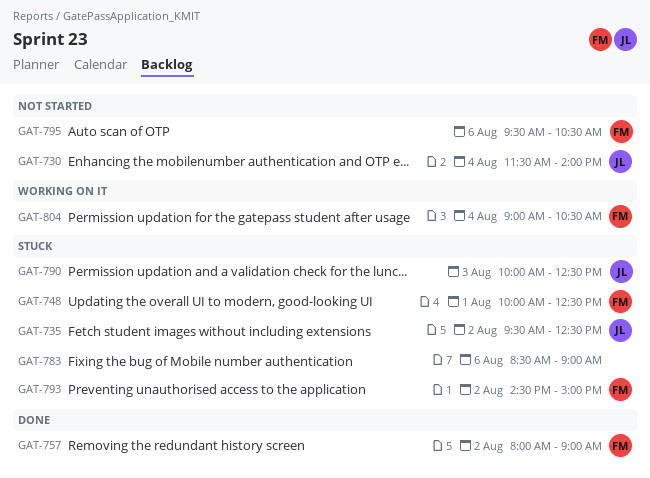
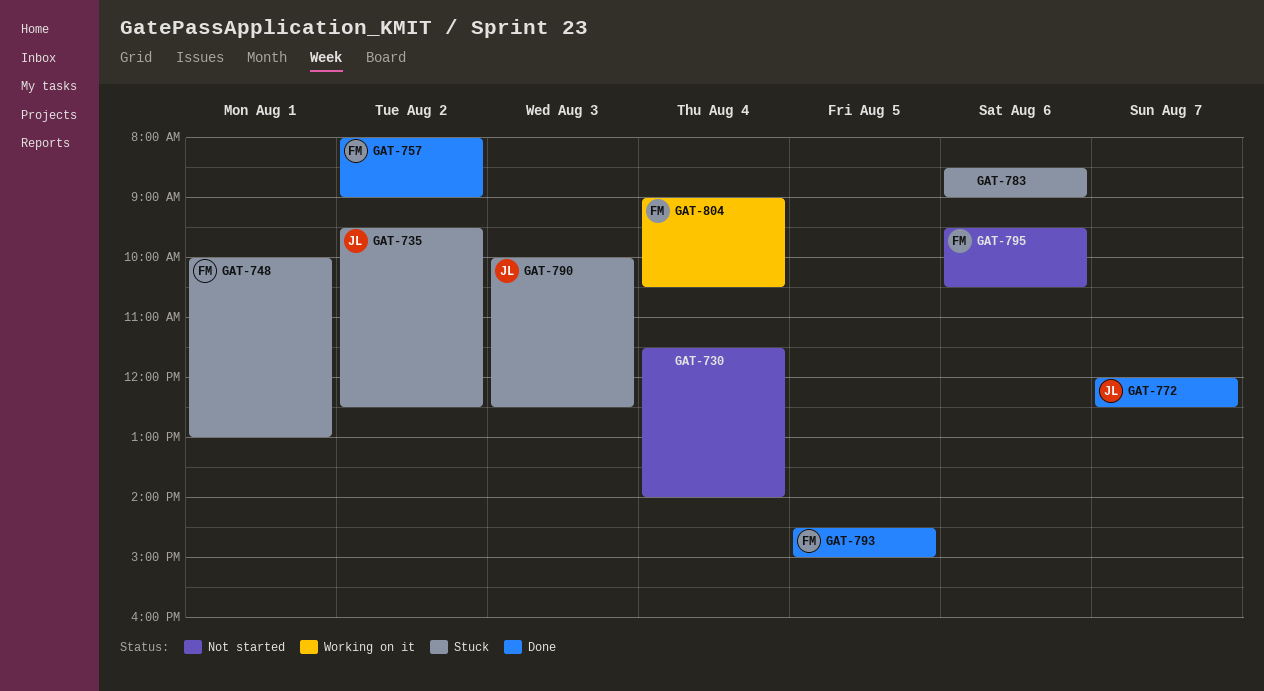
GAT-730, owner: JL -> none
GAT-748, ends: 12:30 -> 13:00
GAT-772: none -> present
GAT-793, status: Stuck -> Done
GAT-793, day: Aug 2 -> Aug 5

